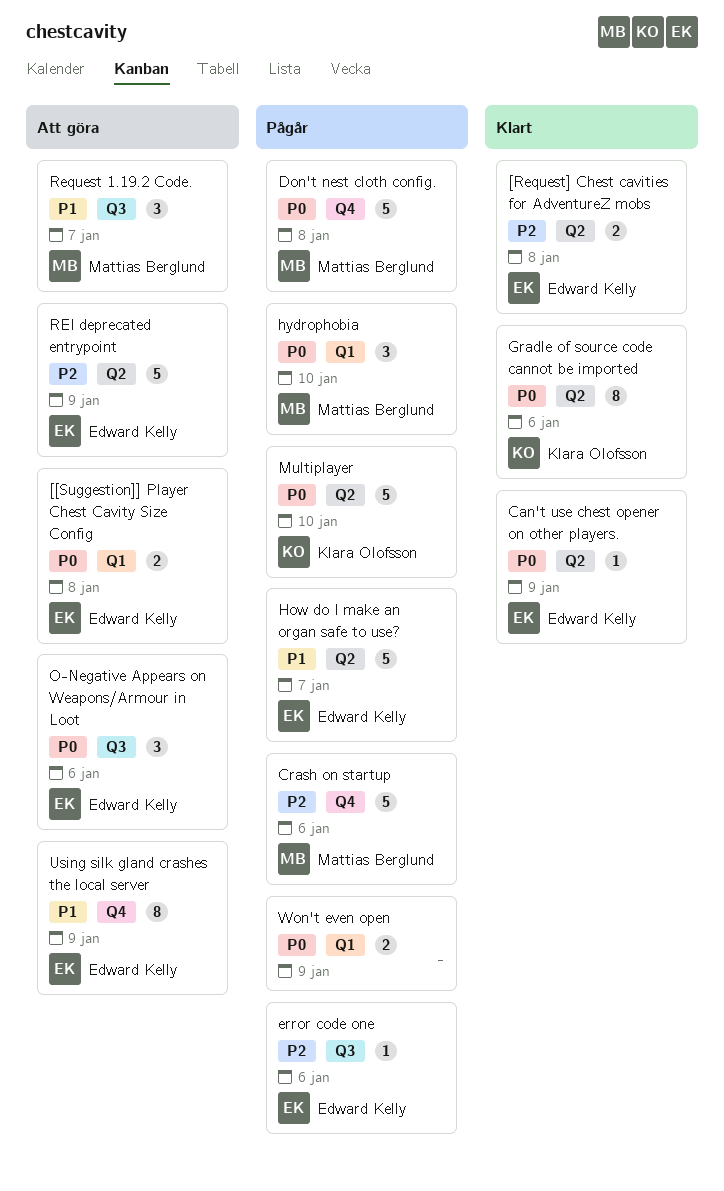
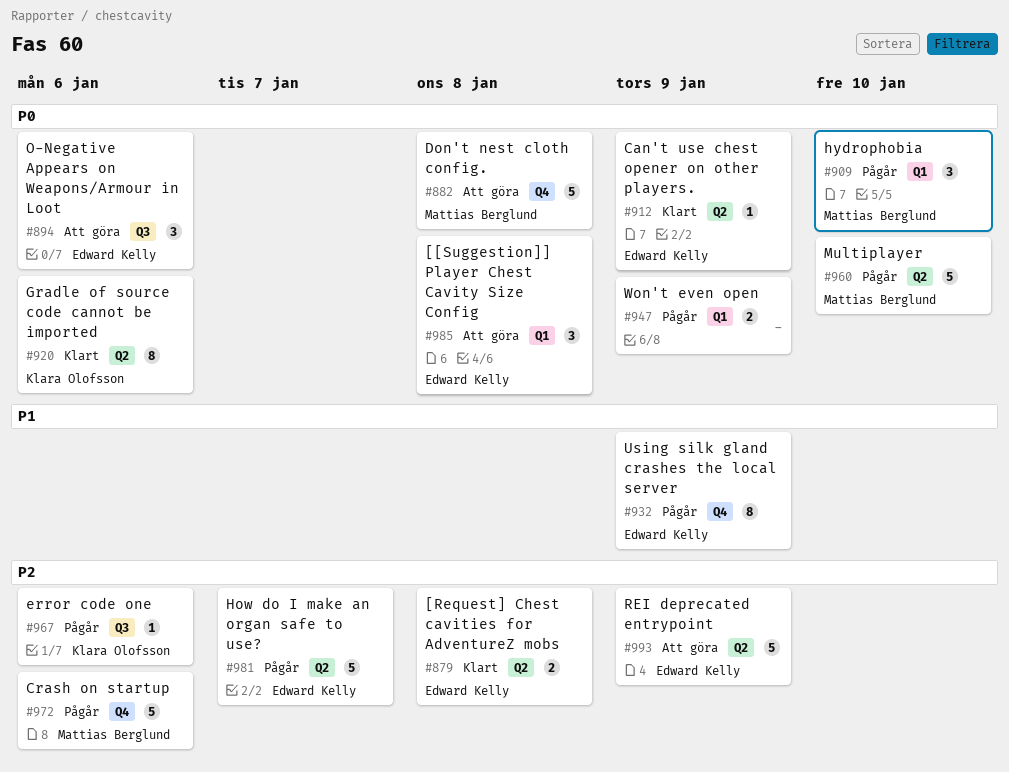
[[Suggestion]] Player Chest Cavity Size Config, estimate: 2 -> 3
Don't nest cloth config., status: Pågår -> Att göra
error code one, owner: Edward Kelly -> Klara Olofsson
How do I make an organ safe to use?, priority: P1 -> P2
Multiplayer, owner: Klara Olofsson -> Mattias Berglund
Request 1.19.2 Code.: present -> none
Using silk gland crashes the local server, status: Att göra -> Pågår

